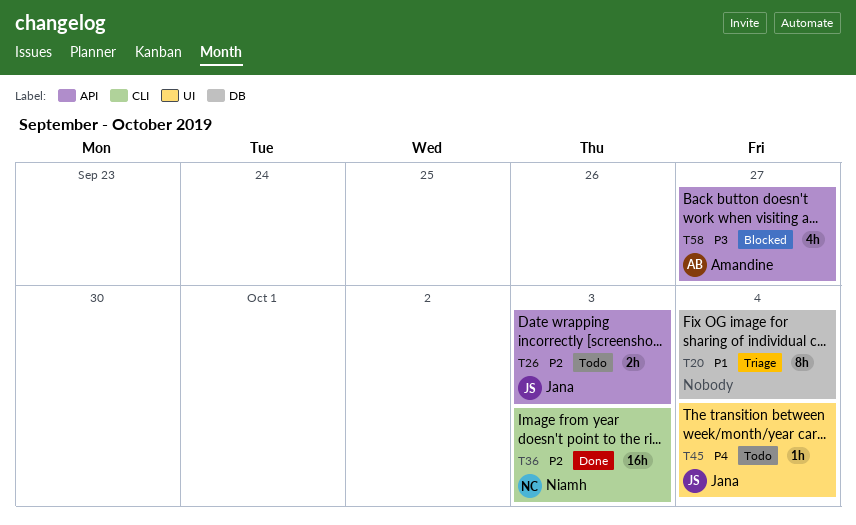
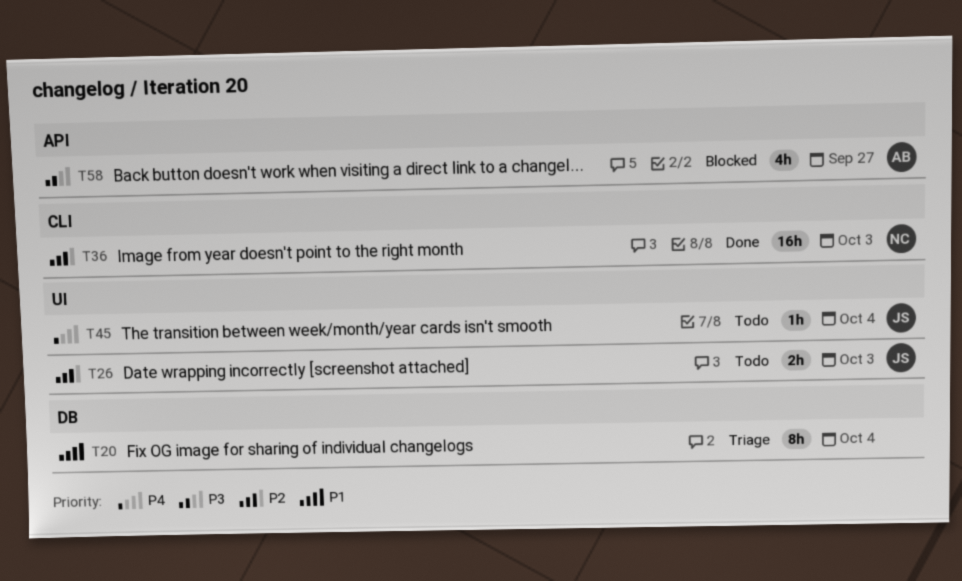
T26, label: API -> UI

